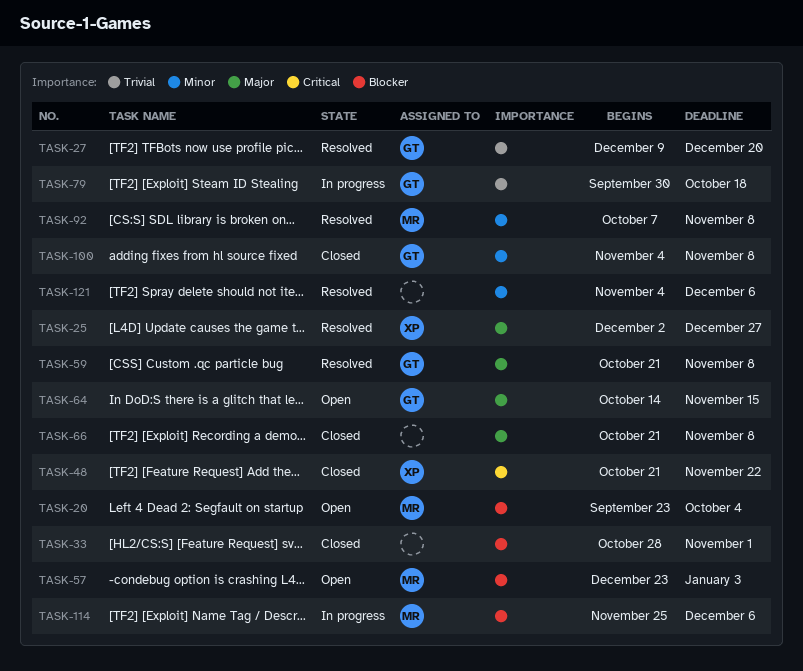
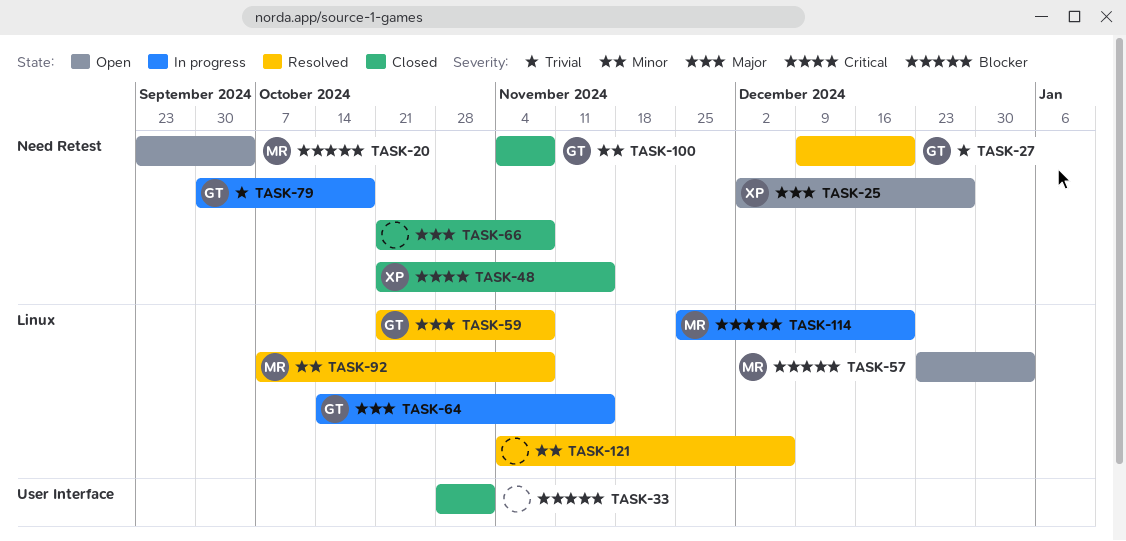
TASK-25, status: Resolved -> Open
TASK-48, due: Nov 22 -> Nov 15
TASK-64, status: Open -> In progress
TASK-114, due: Dec 6 -> Dec 20

